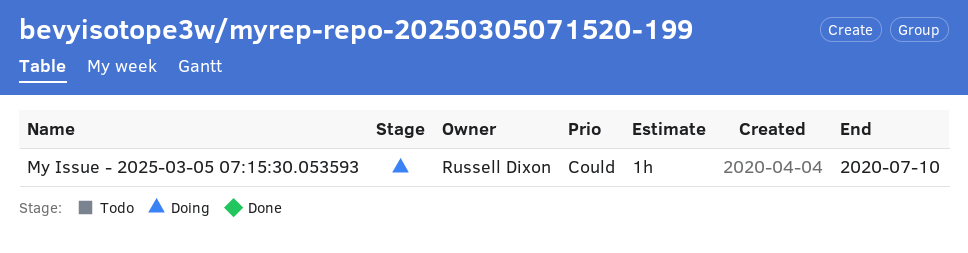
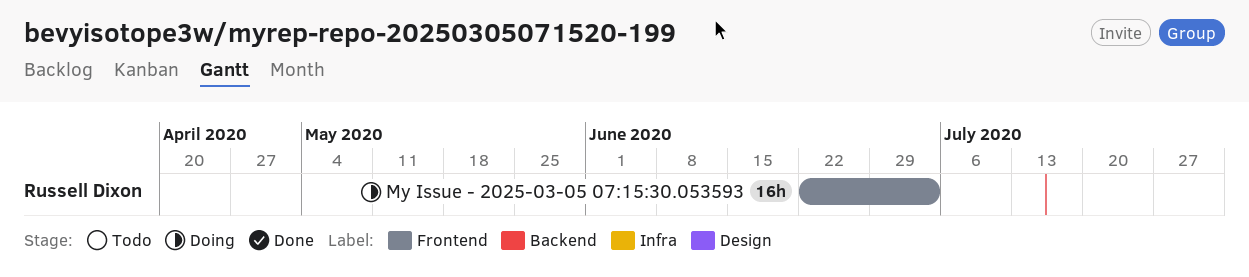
My Issue - 2025-03-05 07:15:30.053593, estimate: 1h -> 16h
My Issue - 2025-03-05 07:15:30.053593, due: Jul 10 -> Jul 3

